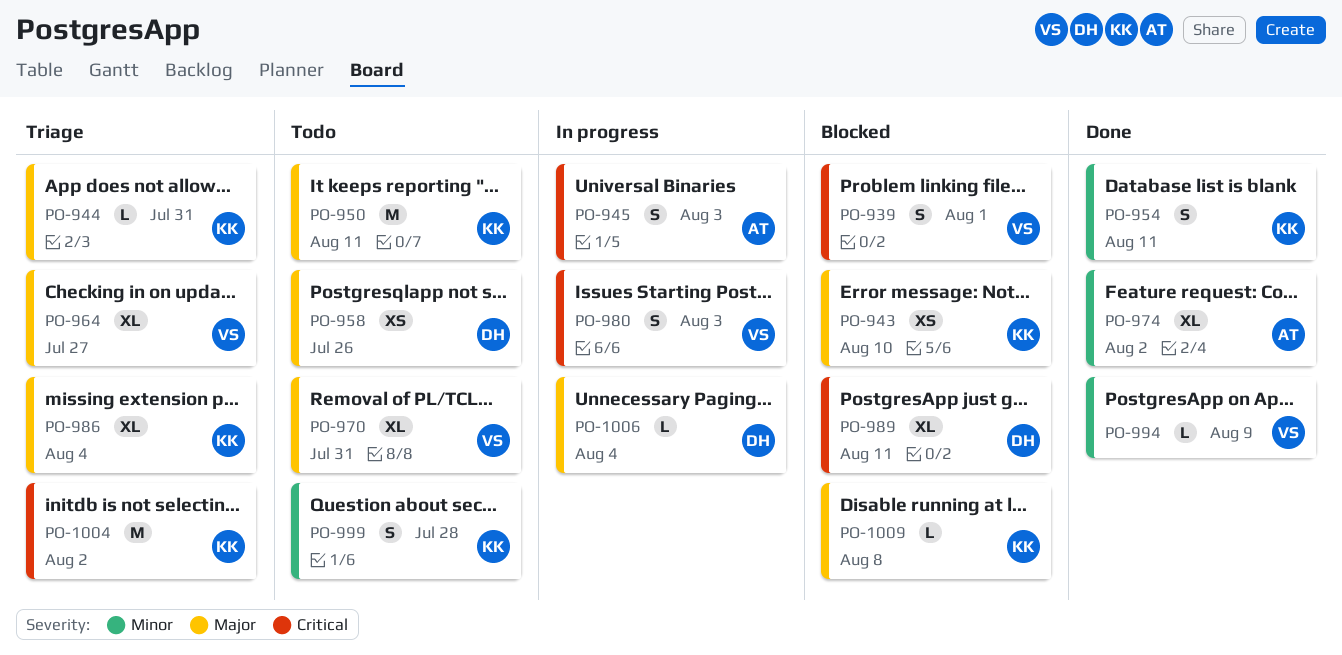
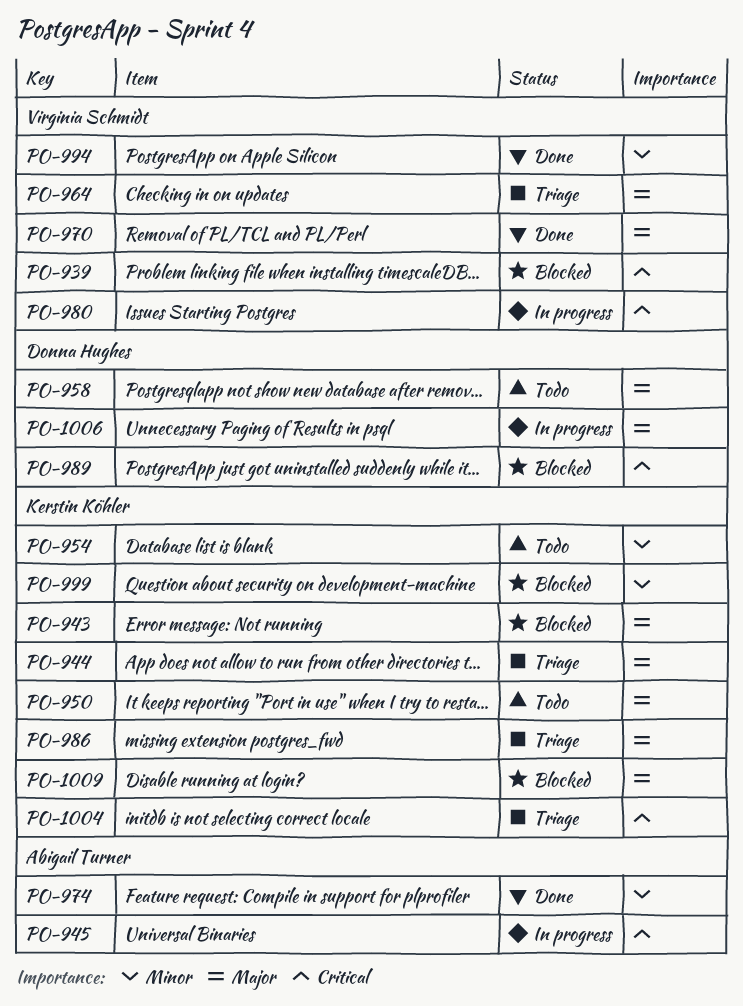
PO-954, status: Done -> Todo
PO-970, status: Todo -> Done
PO-999, status: Todo -> Blocked

